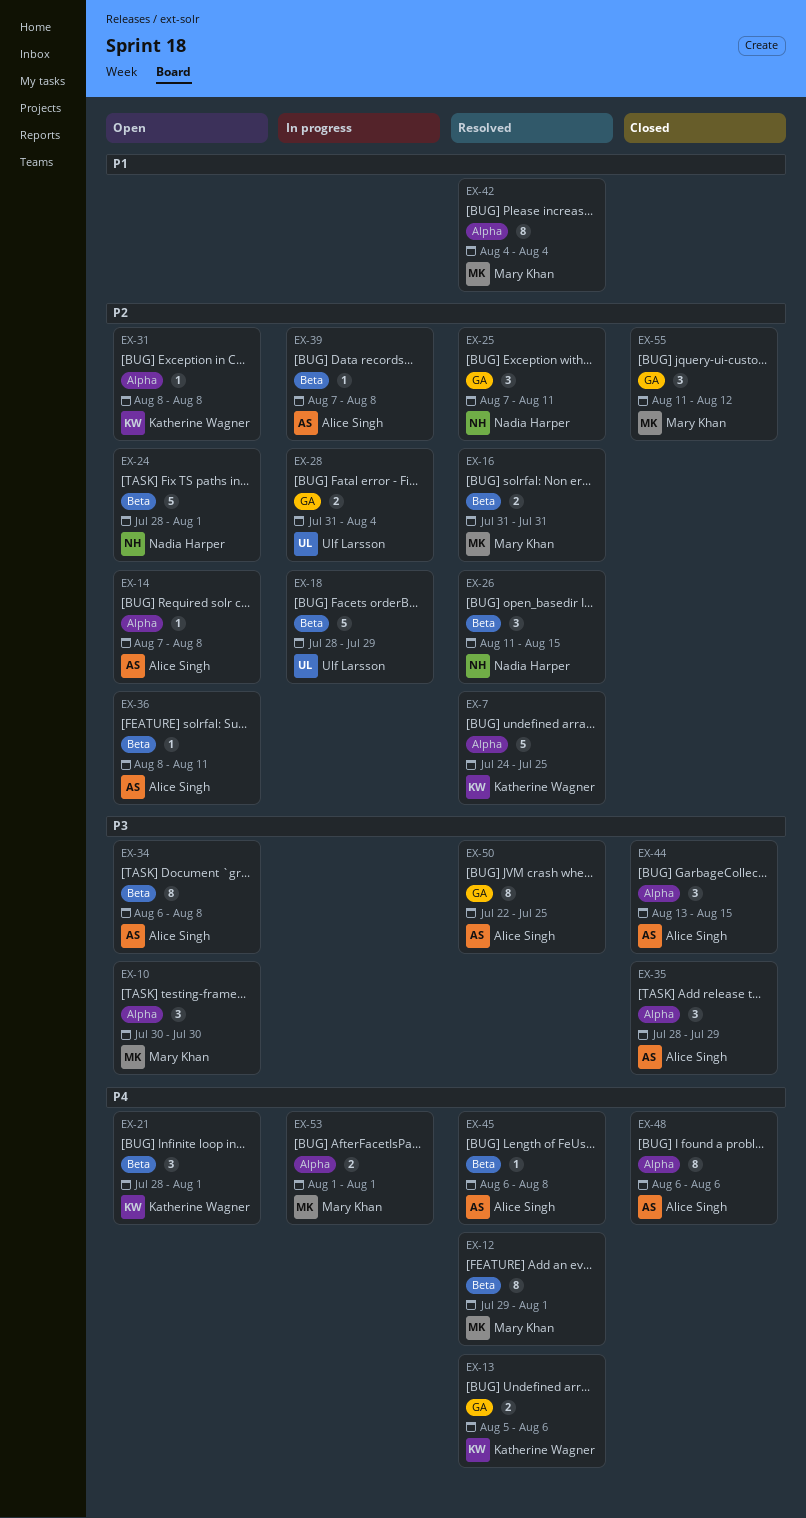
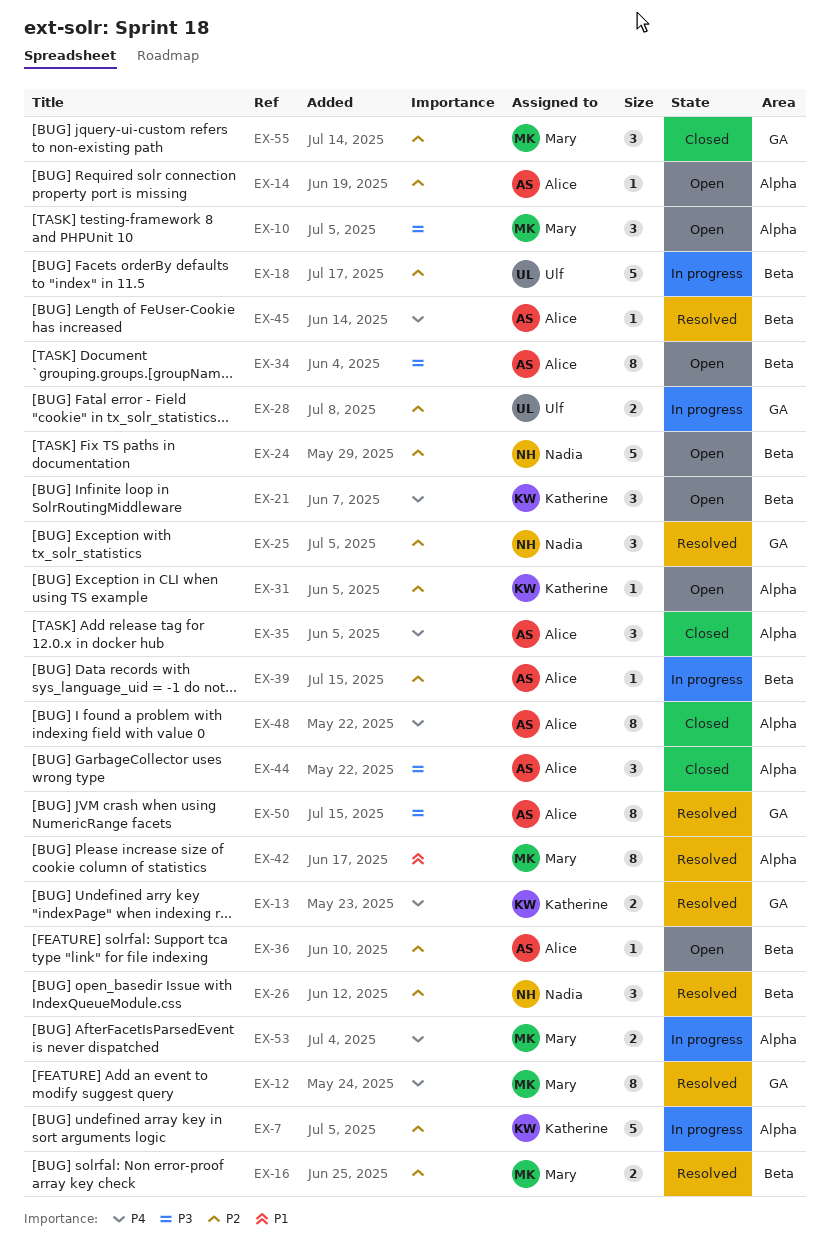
EX-7, status: Resolved -> In progress
EX-12, label: Beta -> GA
EX-35, priority: P3 -> P4

